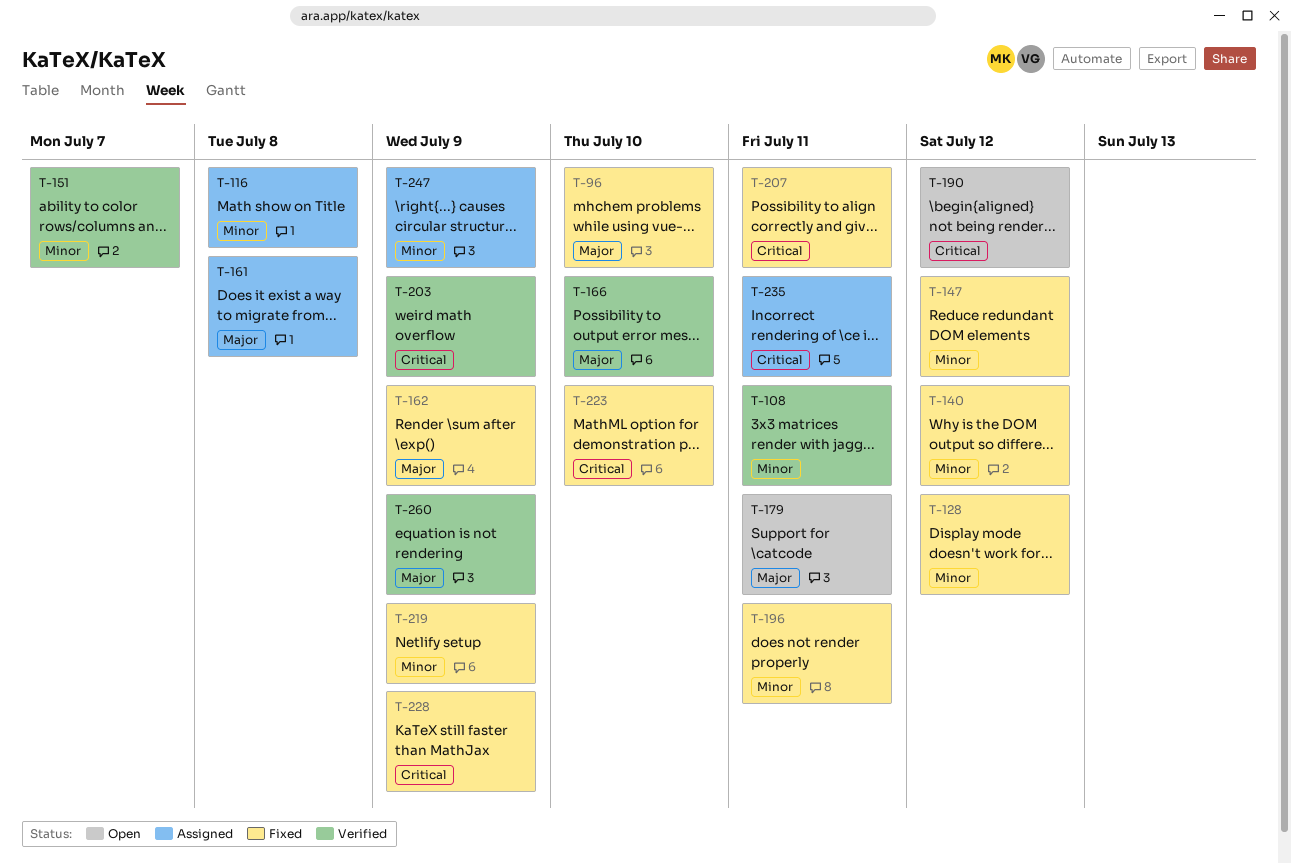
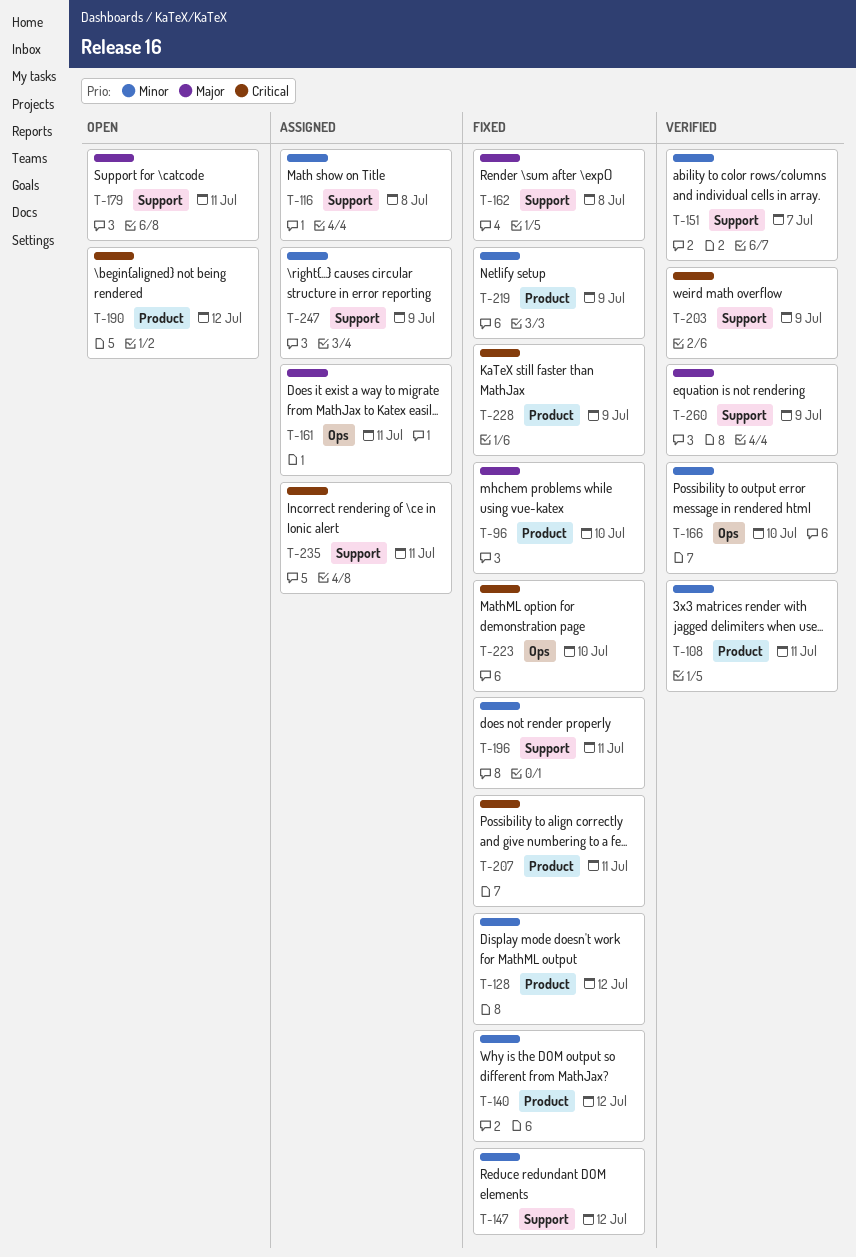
T-161, due: Jul 8 -> Jul 11
T-162, due: Jul 9 -> Jul 8
T-166, priority: Major -> Minor

